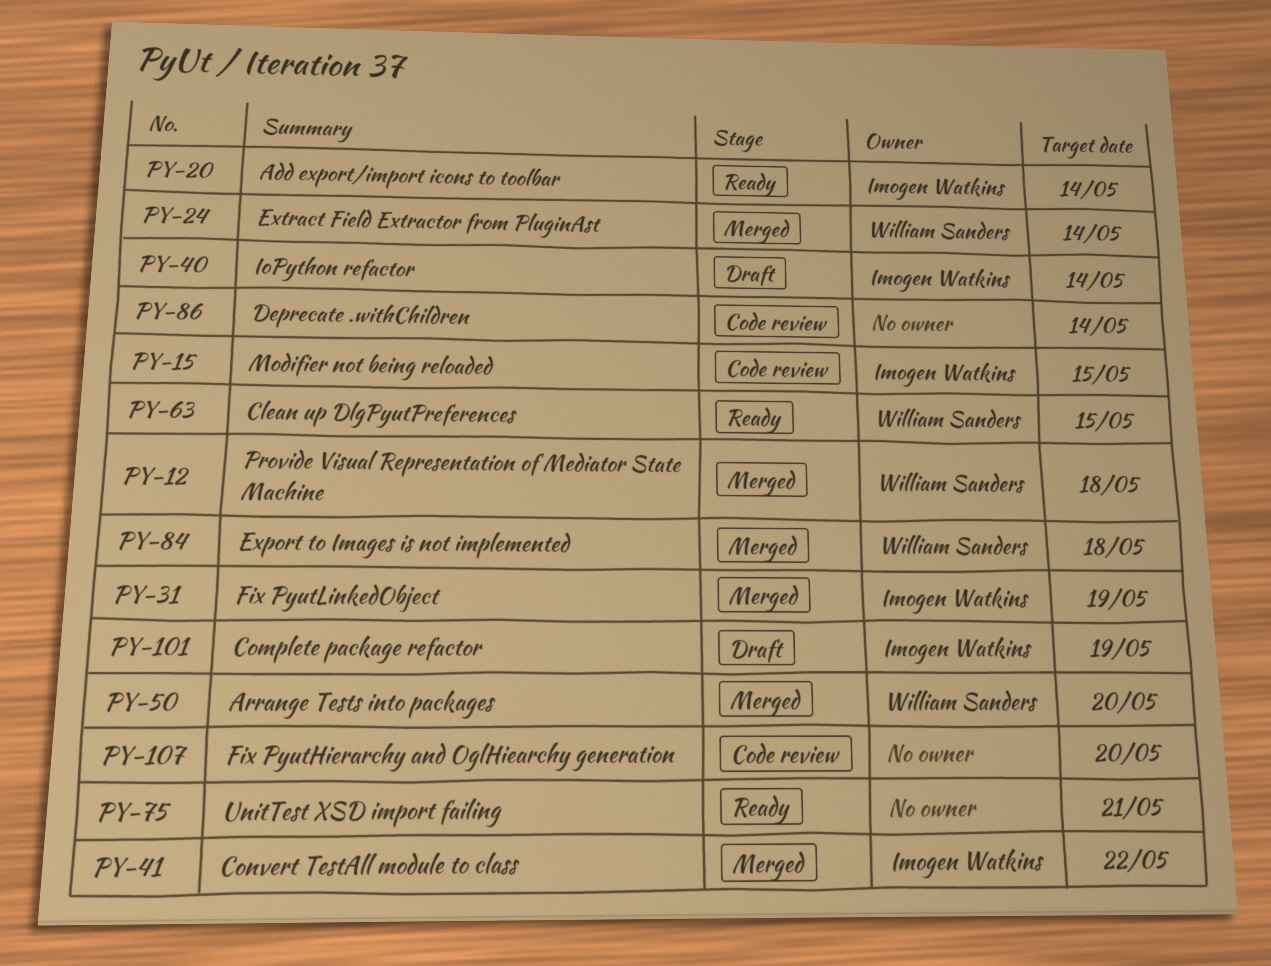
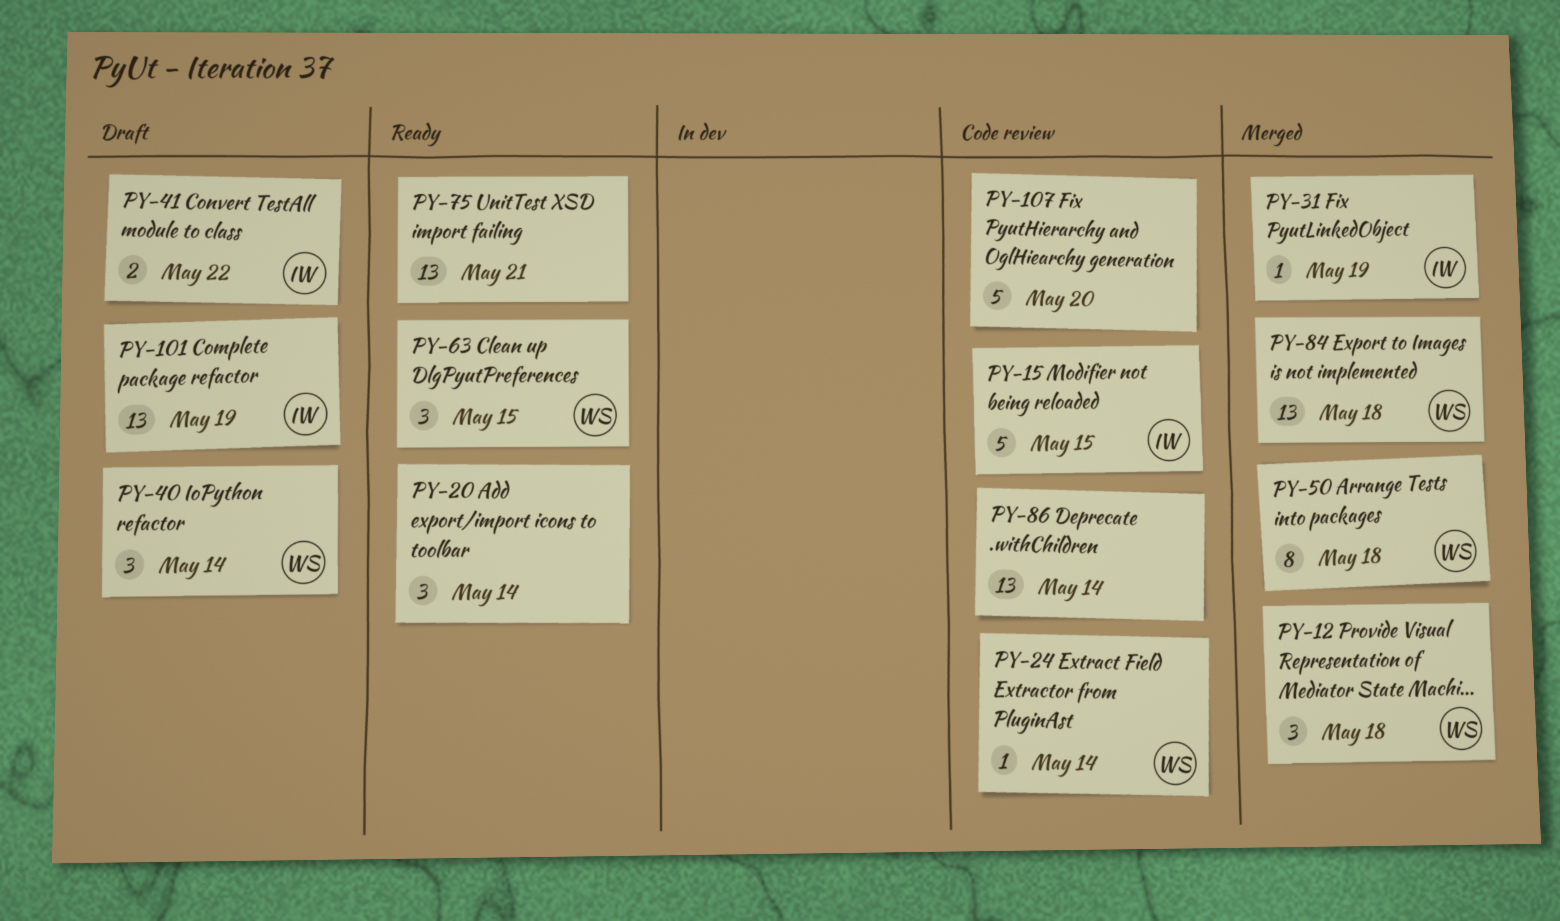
PY-20, owner: Imogen Watkins -> none
PY-24, status: Merged -> Code review
PY-40, owner: Imogen Watkins -> William Sanders
PY-41, status: Merged -> Draft
PY-50, due: May 20 -> May 18

